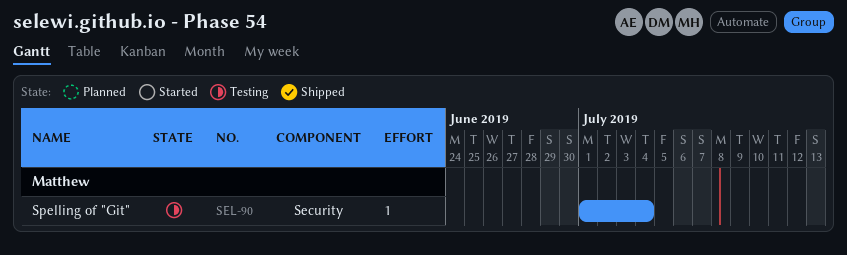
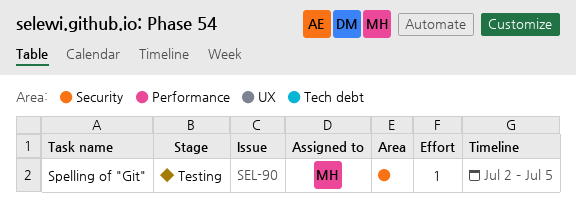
SEL-90, start: Jul 1 -> Jul 2
SEL-90, due: Jul 4 -> Jul 5

